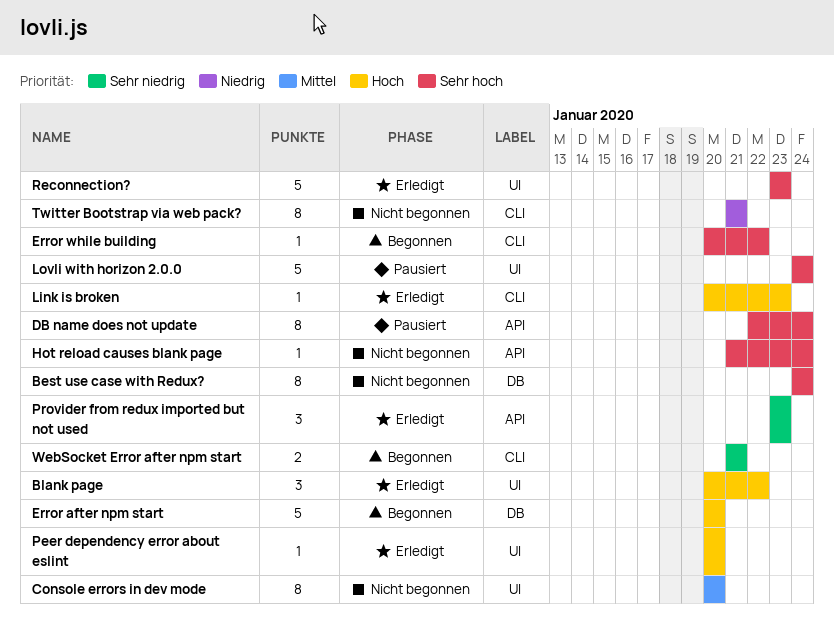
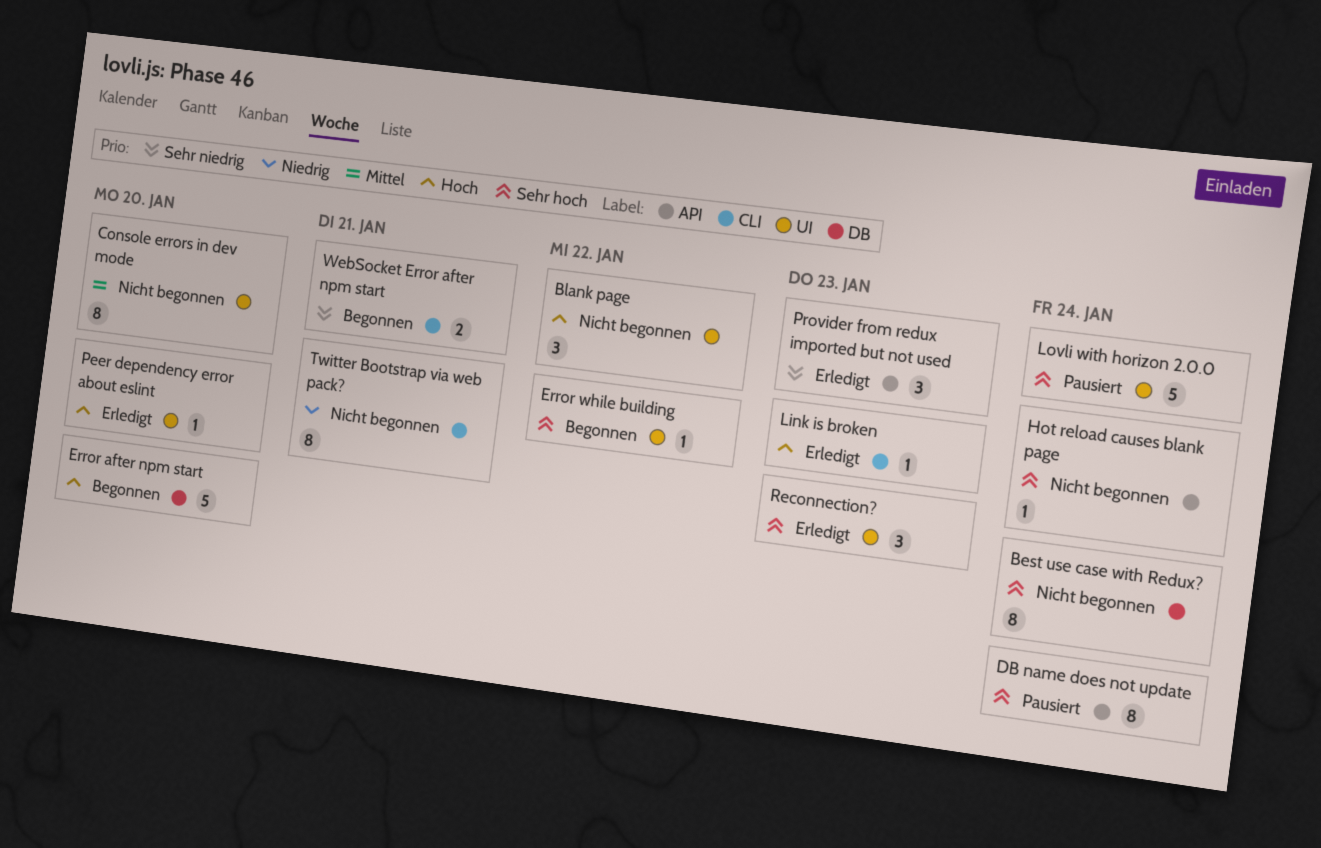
Blank page, status: Erledigt -> Nicht begonnen
Error while building, label: CLI -> UI
Reconnection?, estimate: 5 -> 3

